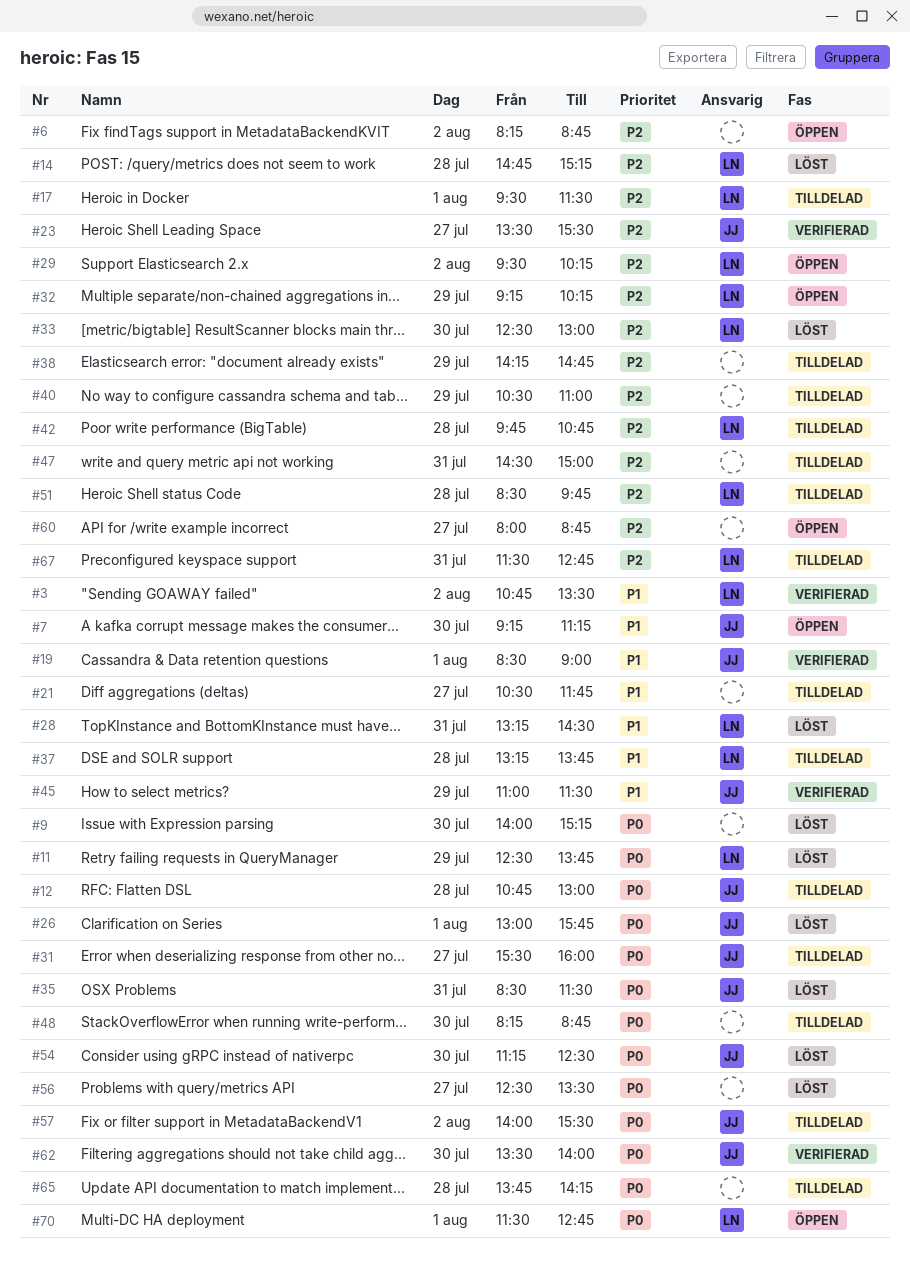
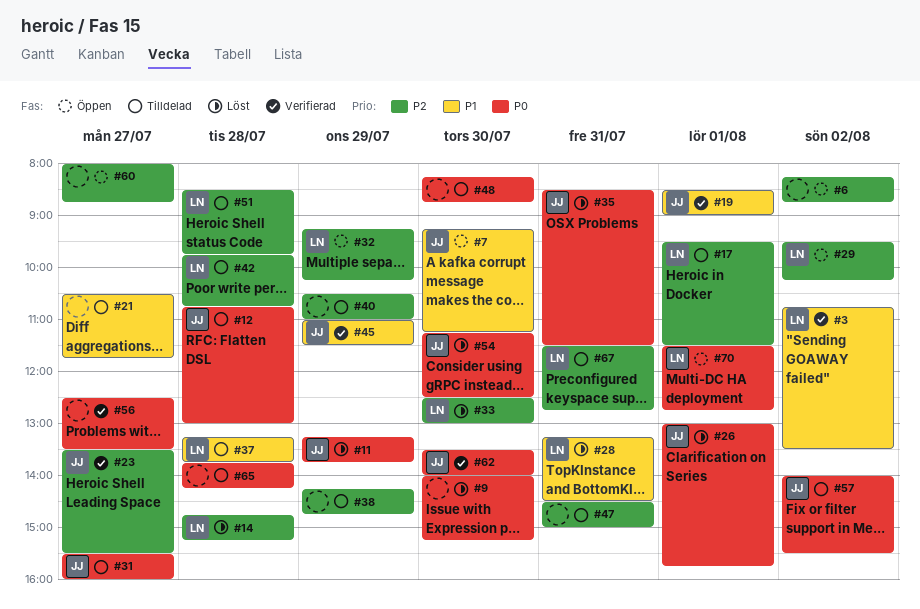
#11, owner: LN -> JJ
#11, begins: 12:30 -> 13:15
#56, status: Löst -> Verifierad

